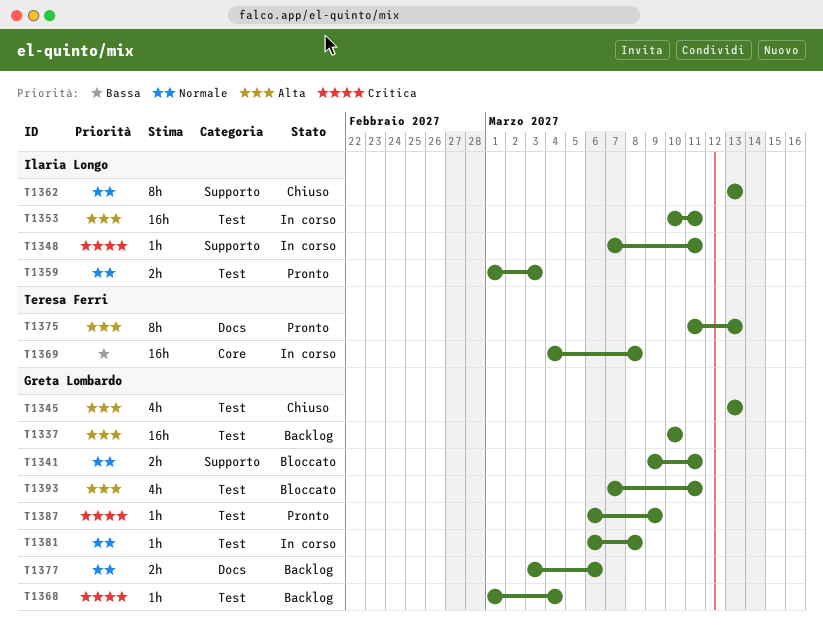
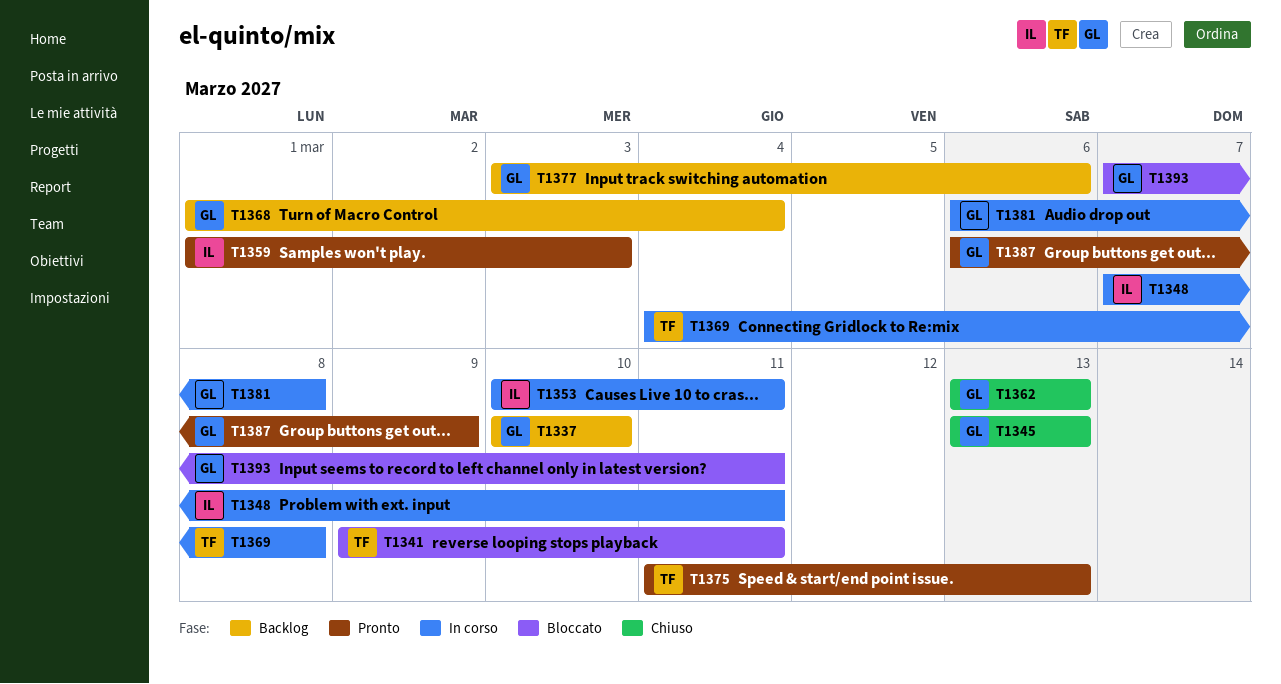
T1341, owner: Greta Lombardo -> Teresa Ferri
T1362, owner: Ilaria Longo -> Greta Lombardo

